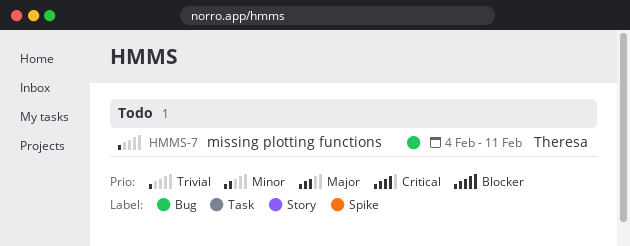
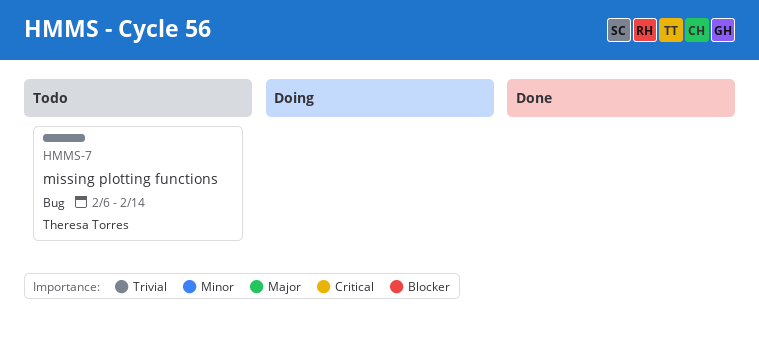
HMMS-7, start: Feb 4 -> Feb 6
HMMS-7, due: Feb 11 -> Feb 14

